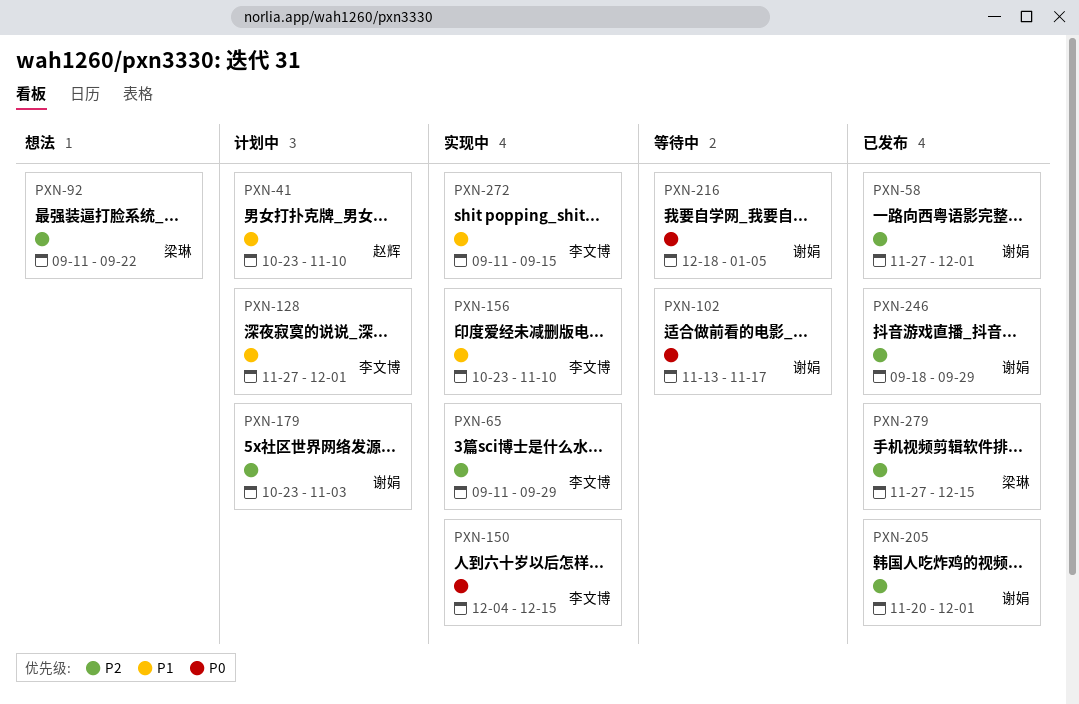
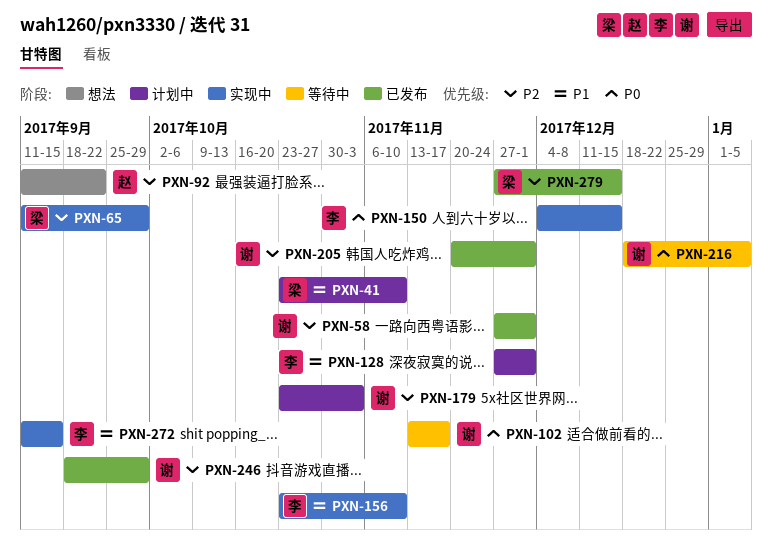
PXN-41, owner: 赵辉 -> 梁琳
PXN-65, owner: 李文博 -> 梁琳
PXN-92, owner: 梁琳 -> 赵辉

